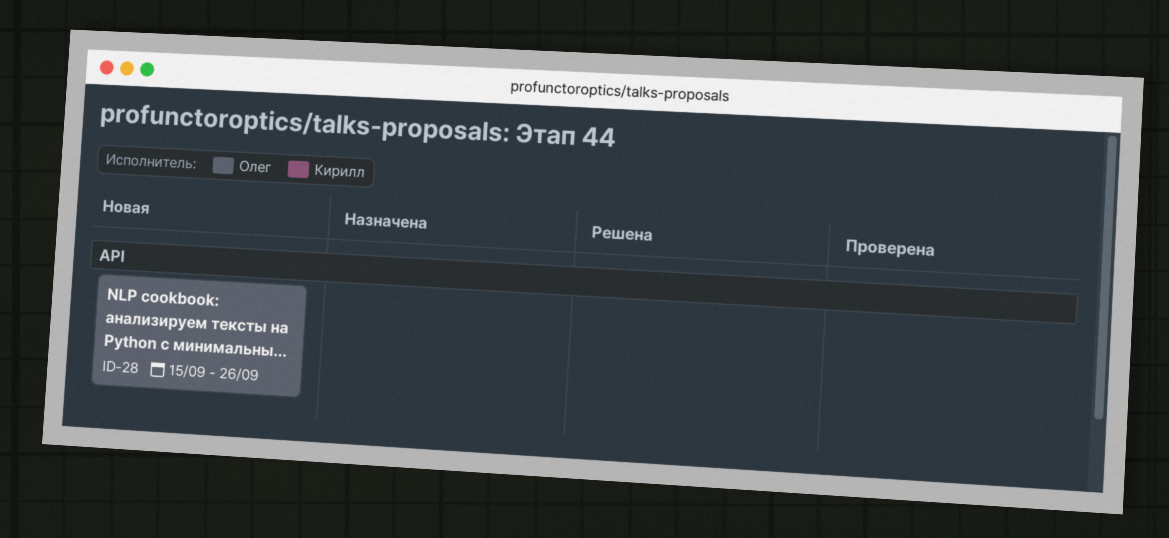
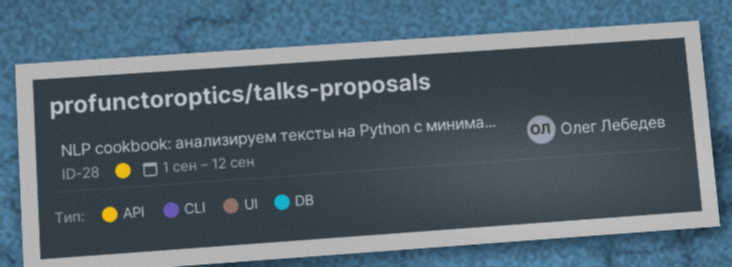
ID-28, start: Sep 15 -> Sep 1
ID-28, due: Sep 26 -> Sep 12

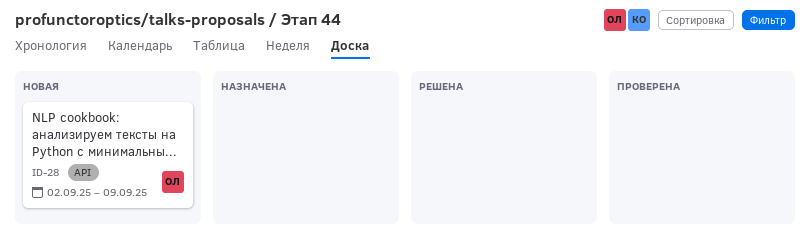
ID-28, start: Sep 1 -> Sep 2
ID-28, due: Sep 12 -> Sep 9

